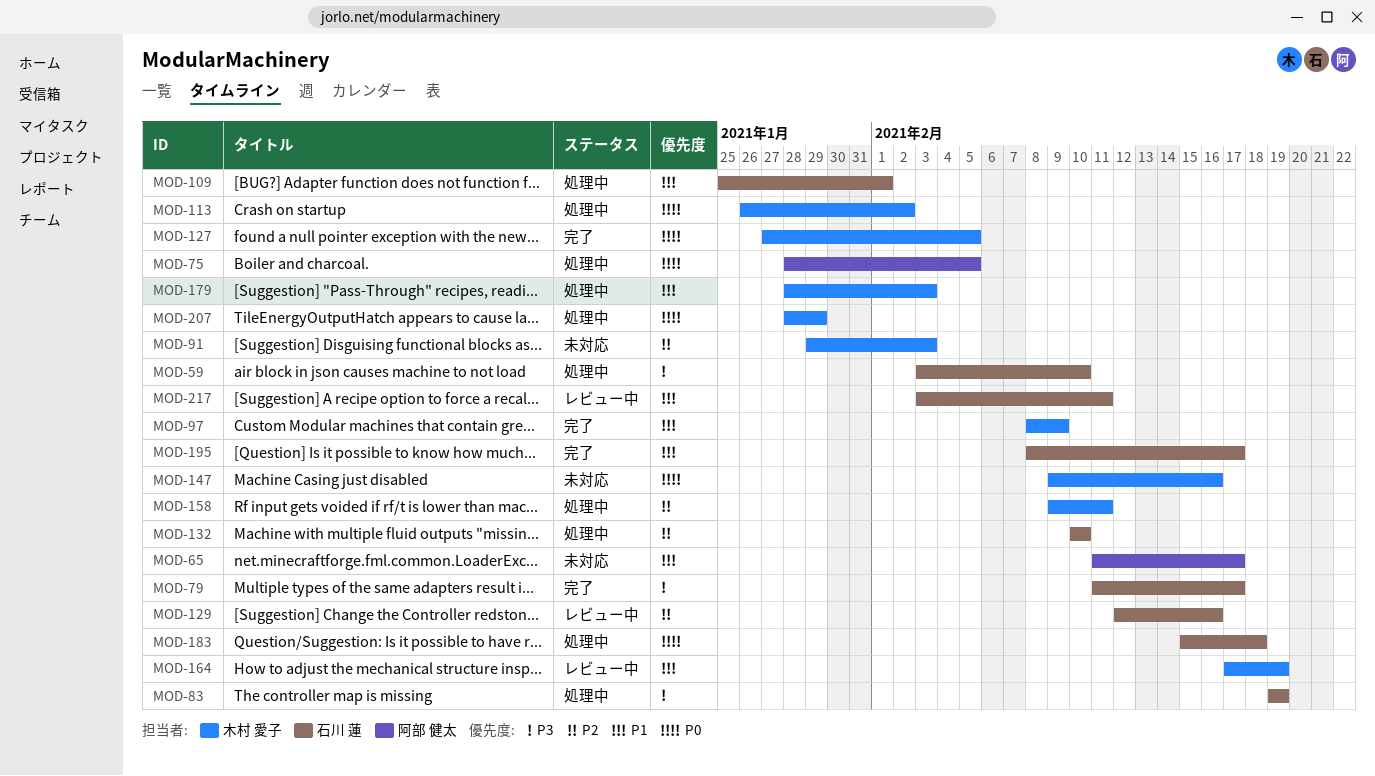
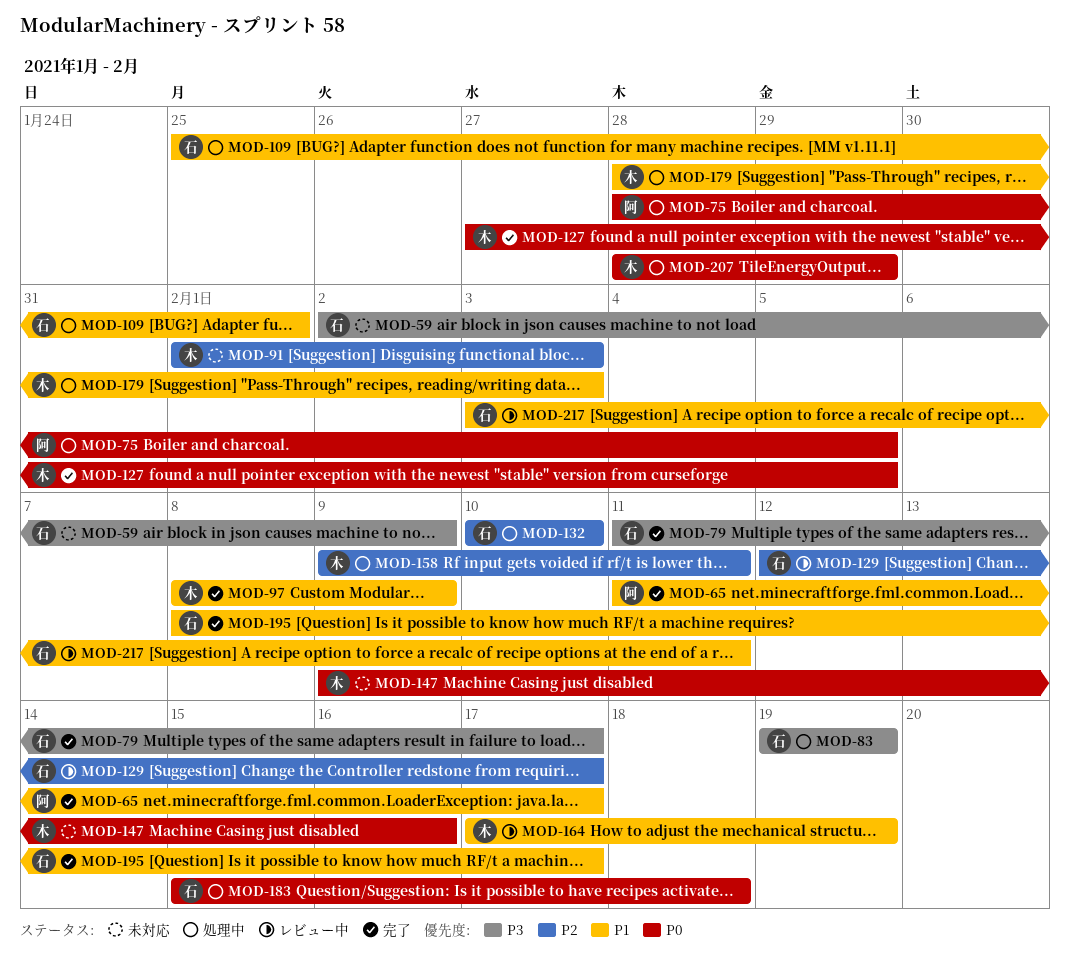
MOD-59, status: 処理中 -> 未対応
MOD-59, start: Feb 3 -> Feb 2
MOD-59, due: Feb 10 -> Feb 9
MOD-65, status: 未対応 -> 完了
MOD-91, start: Jan 29 -> Feb 1
MOD-113: present -> none
MOD-129, due: Feb 16 -> Feb 17

